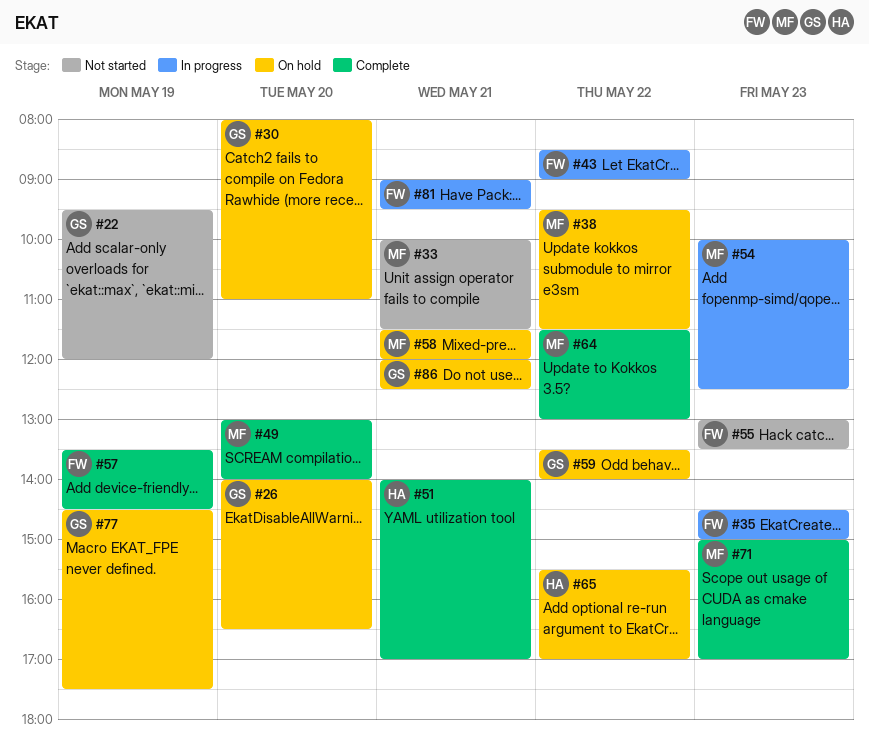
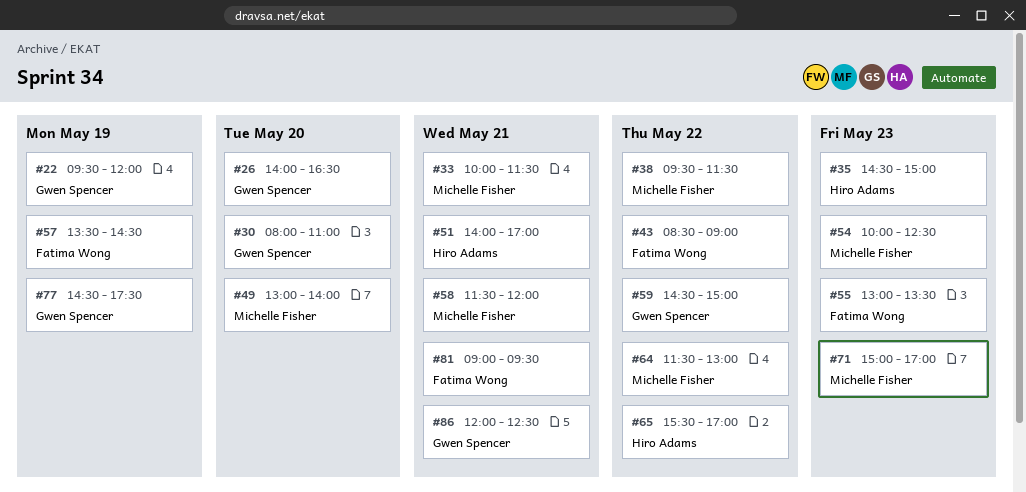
#35, owner: Fatima Wong -> Hiro Adams
#59, begins: 13:30 -> 14:30
#59, ends: 14:00 -> 15:00

